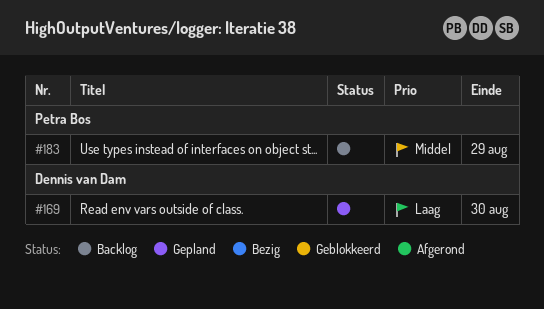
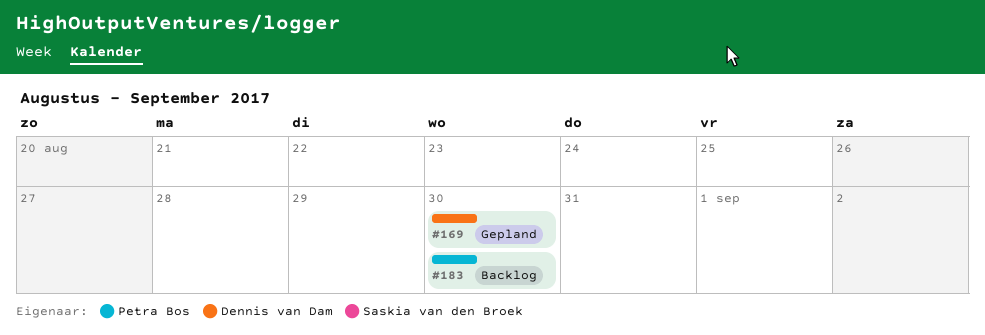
#183, due: Aug 29 -> Aug 30

